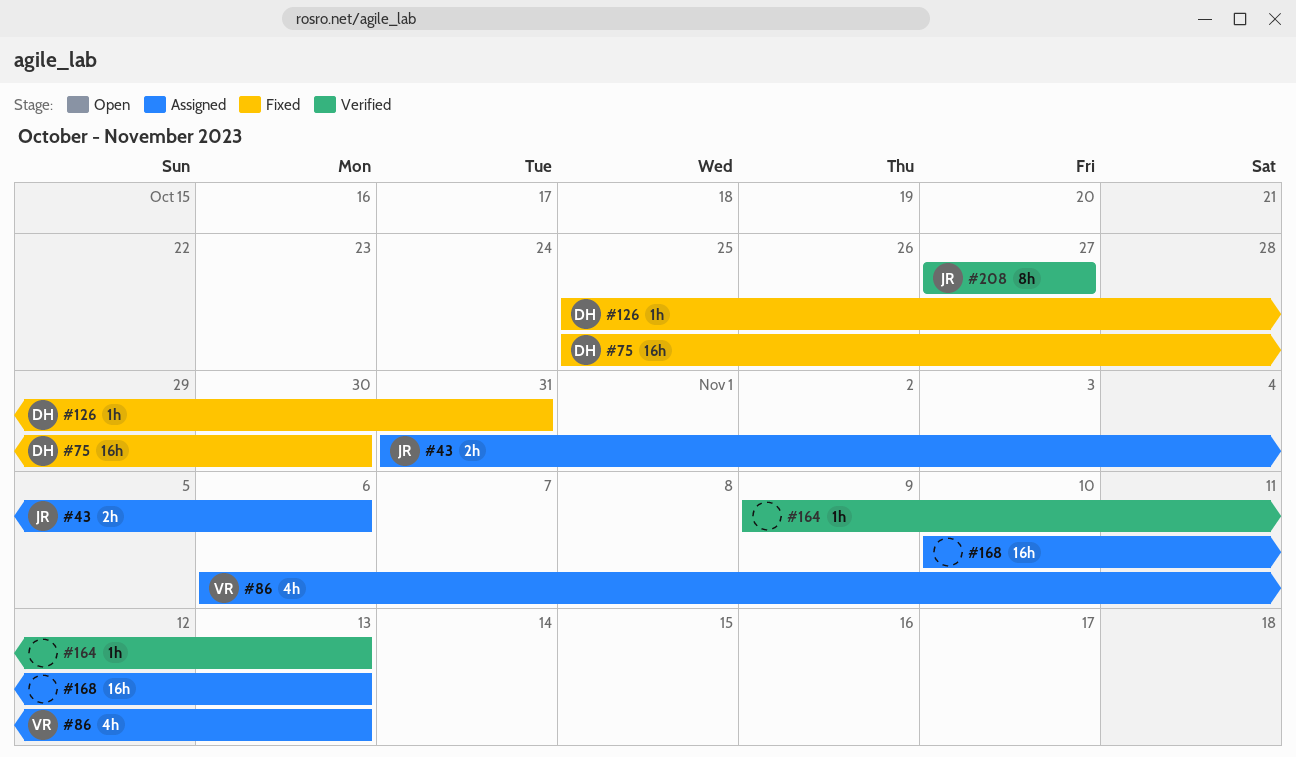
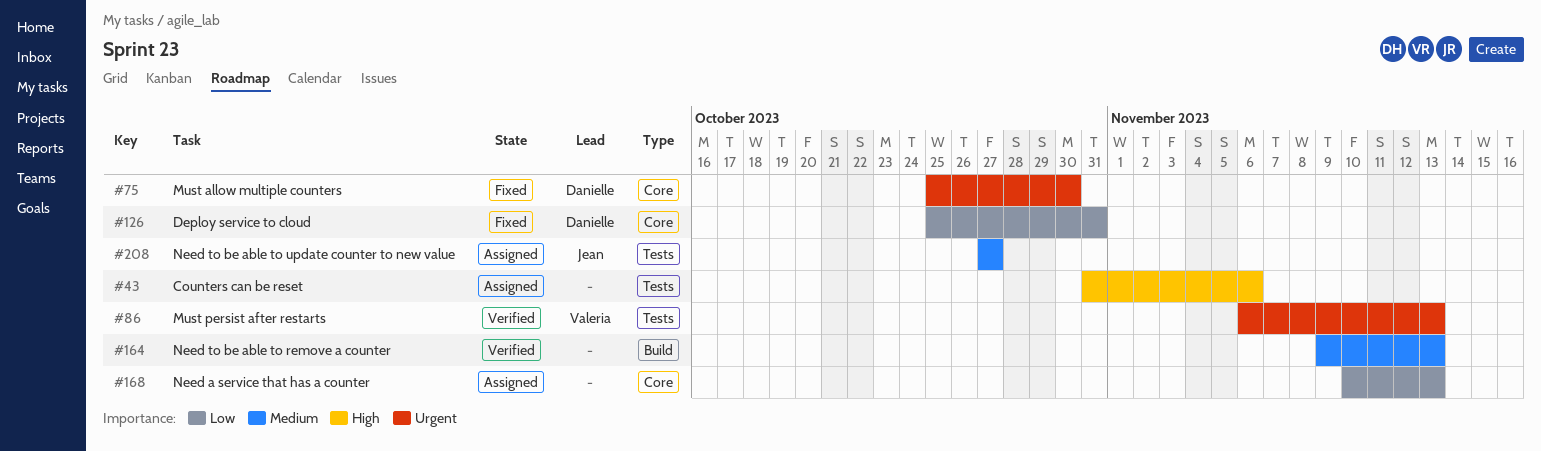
#43, owner: Jean -> none
#86, status: Assigned -> Verified
#208, status: Verified -> Assigned

